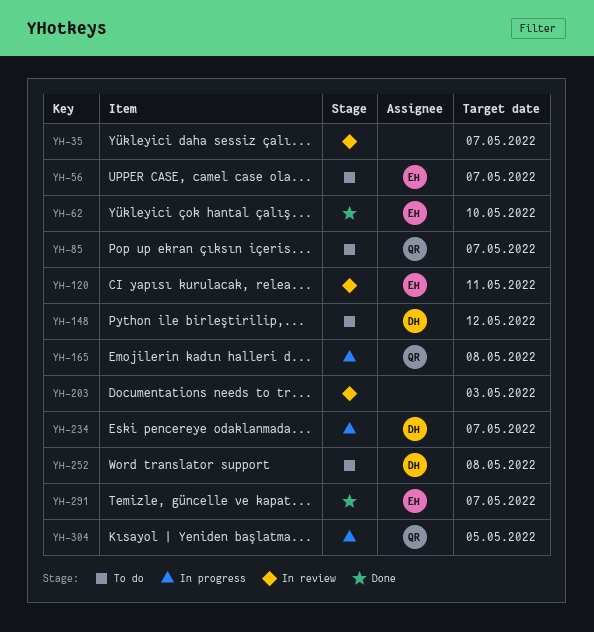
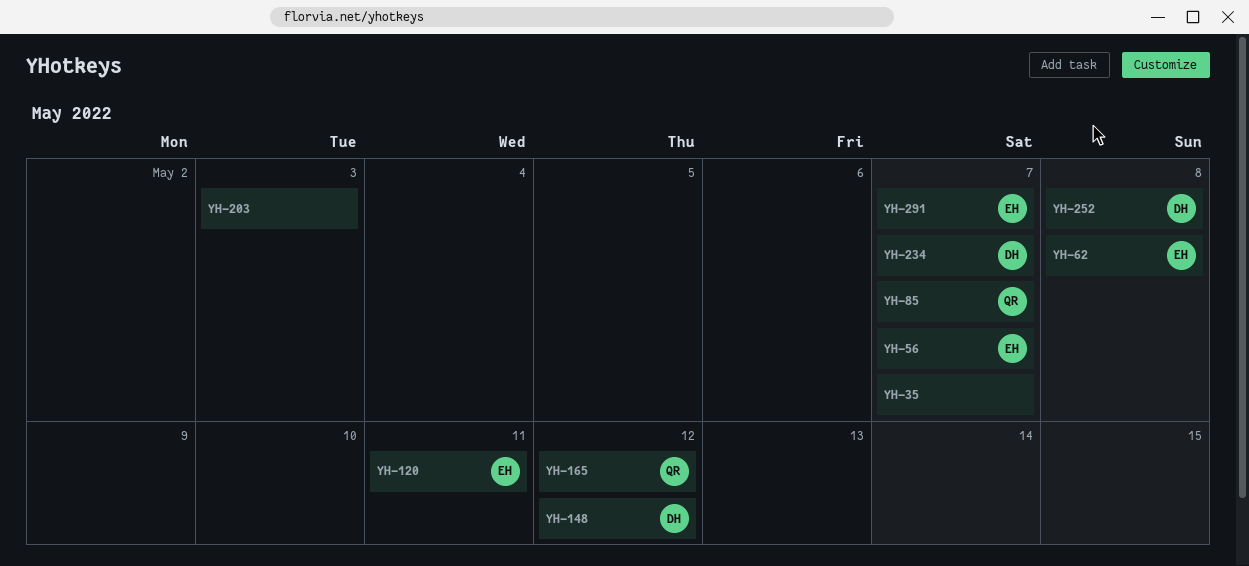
YH-62, due: May 10 -> May 8
YH-165, due: May 8 -> May 12
YH-304: present -> none

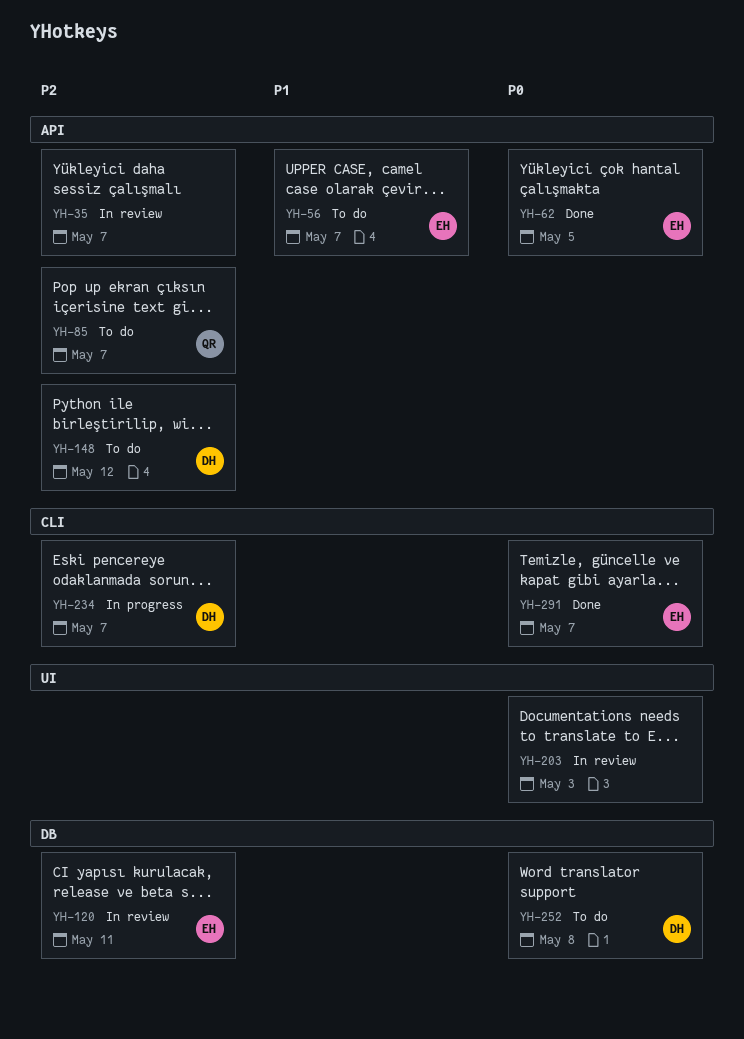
YH-62, due: May 8 -> May 5
YH-165: present -> none

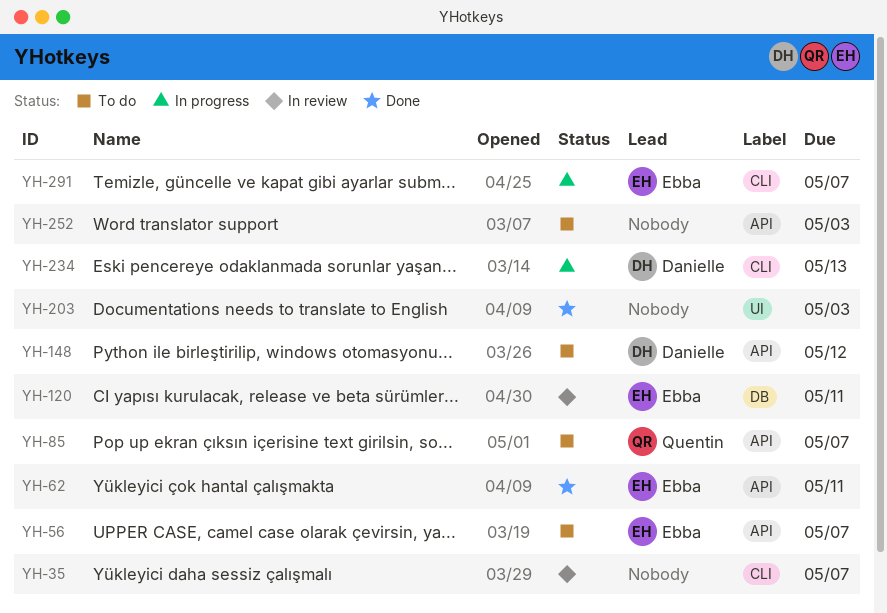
YH-35, label: API -> CLI
YH-62, due: May 5 -> May 11
YH-203, status: In review -> Done
YH-234, due: May 7 -> May 13
YH-252, owner: Danielle -> none
YH-252, label: DB -> API
YH-252, due: May 8 -> May 3
YH-291, status: Done -> In progress

